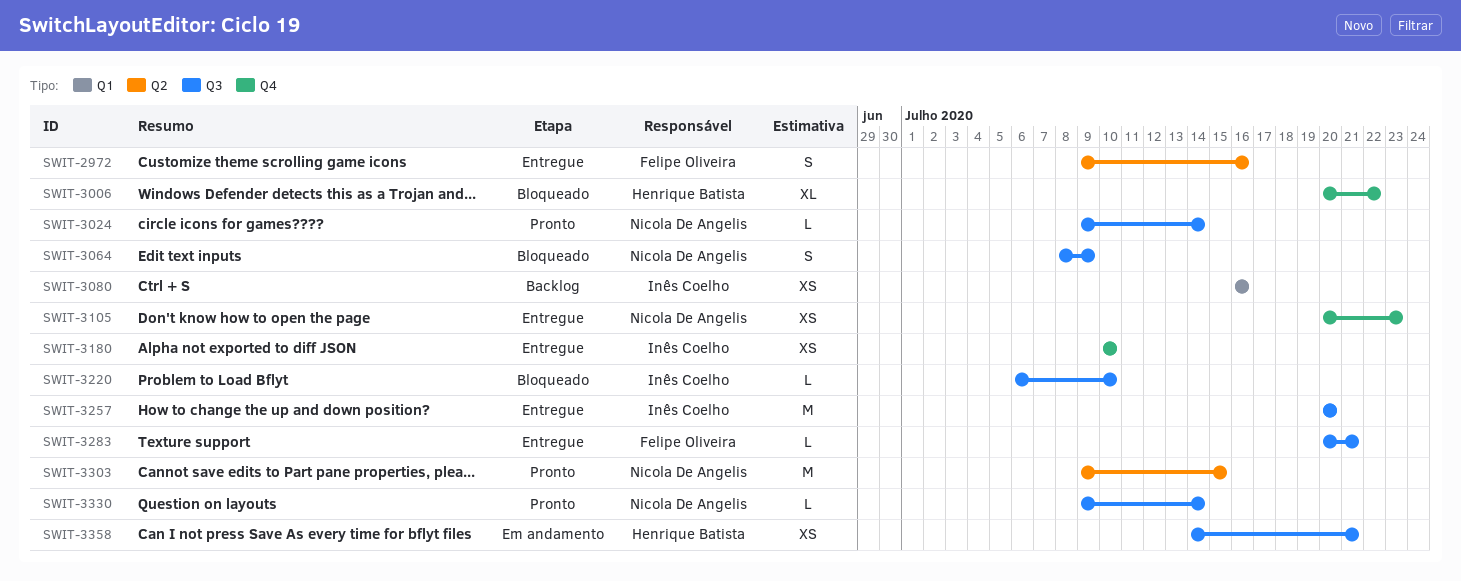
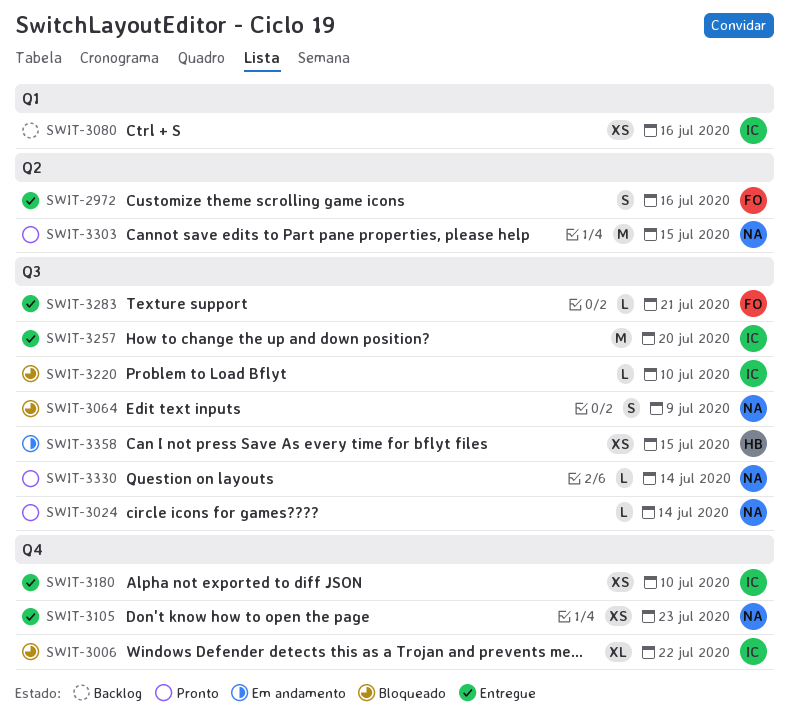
SWIT-3006, owner: Henrique Batista -> Inês Coelho
SWIT-3358, due: Jul 21 -> Jul 15

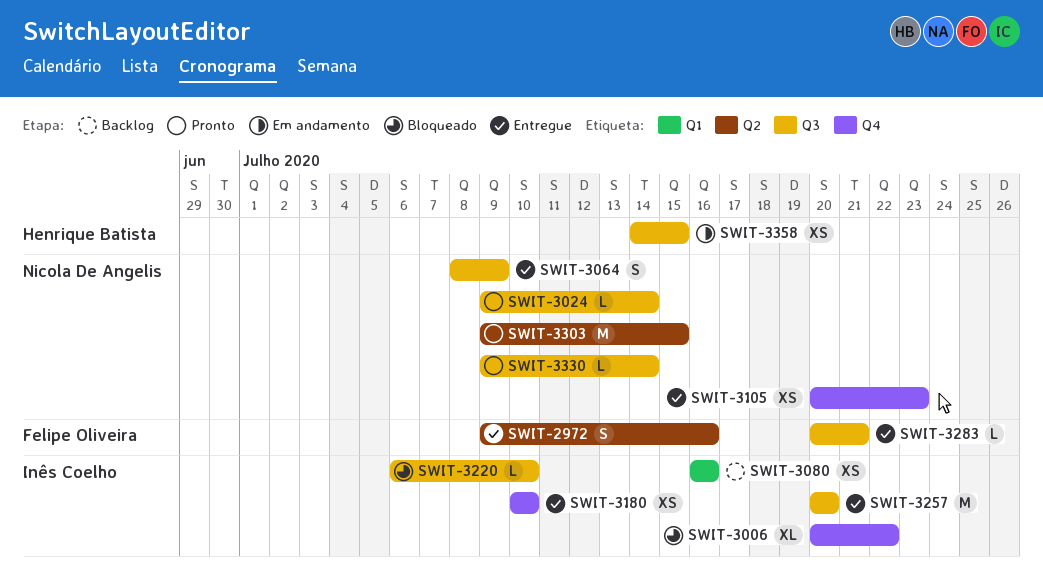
SWIT-3064, status: Bloqueado -> Entregue

